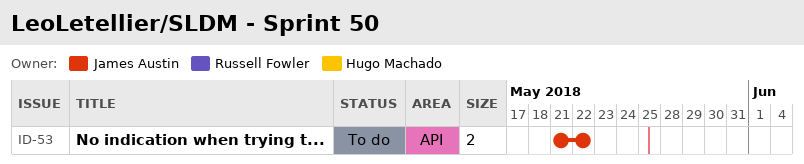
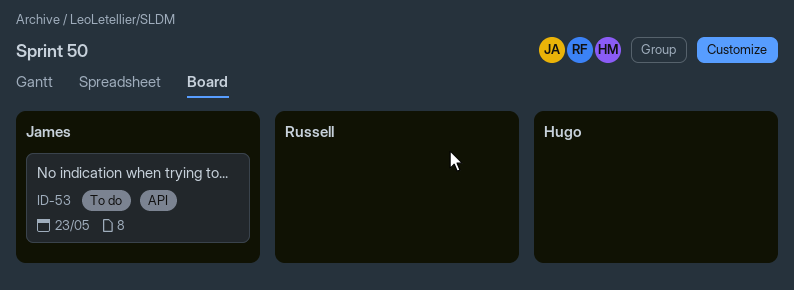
ID-53, due: May 22 -> May 23

